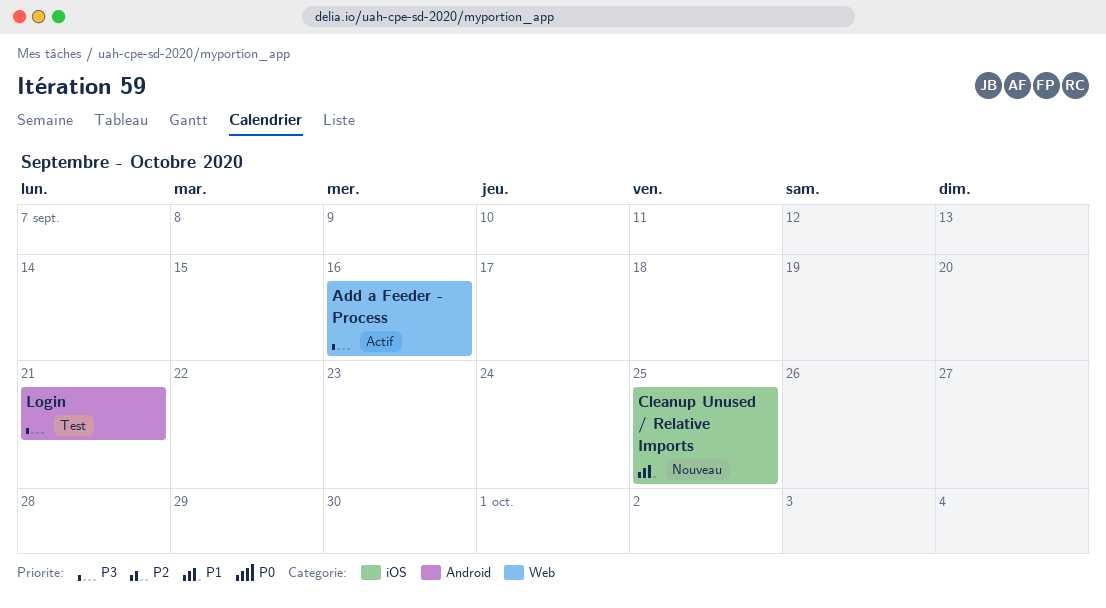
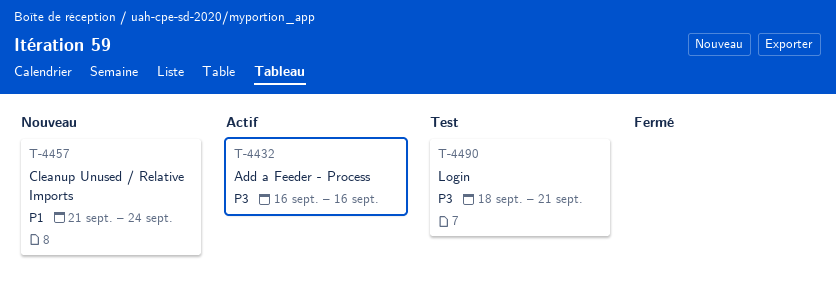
Cleanup Unused / Relative Imports, due: Sep 25 -> Sep 24

